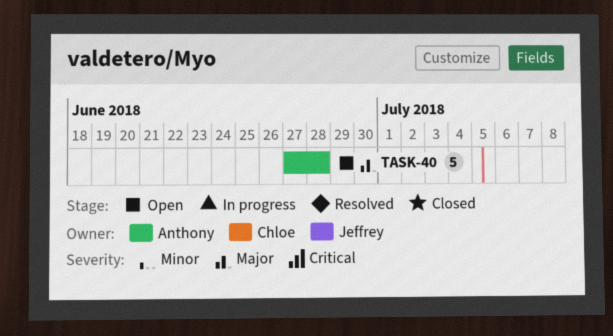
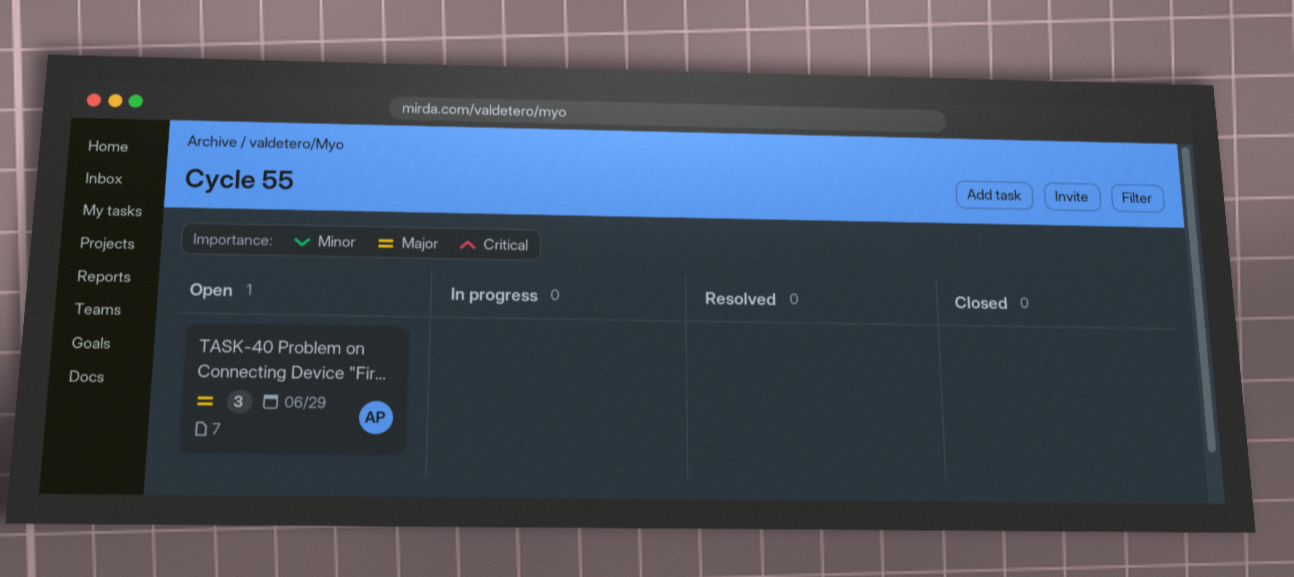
TASK-40, estimate: 5 -> 3
TASK-40, due: Jun 28 -> Jun 29

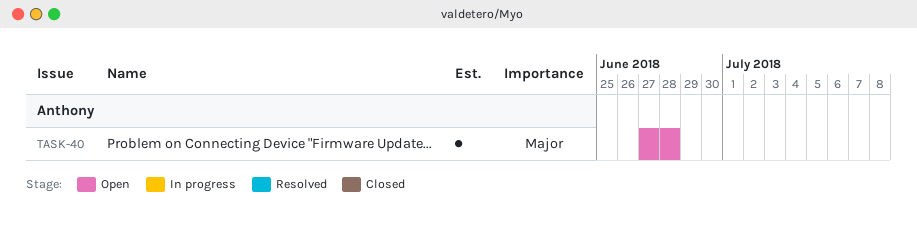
TASK-40, estimate: 3 -> 1
TASK-40, due: Jun 29 -> Jun 28

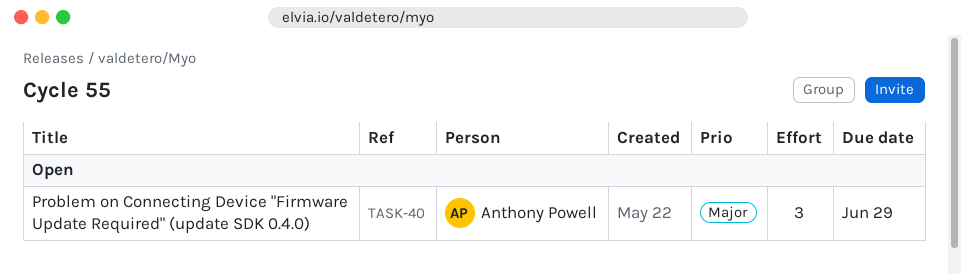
TASK-40, estimate: 1 -> 3
TASK-40, due: Jun 28 -> Jun 29

